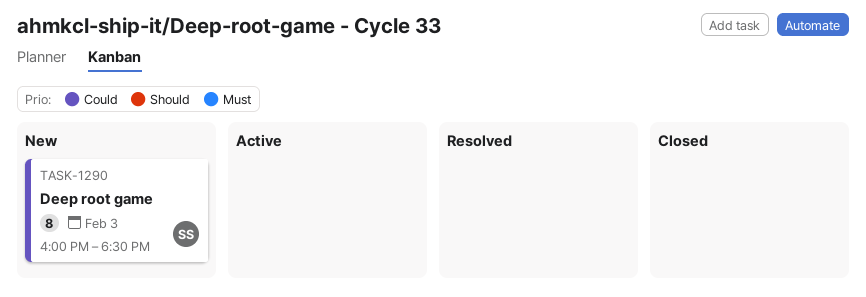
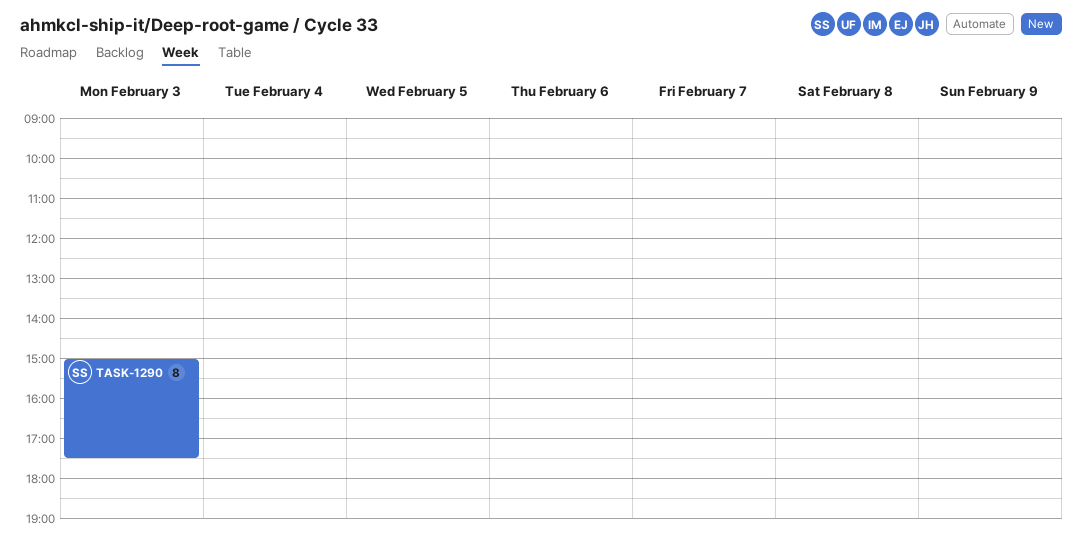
TASK-1290, begins: 16:00 -> 15:00
TASK-1290, ends: 18:30 -> 17:30

